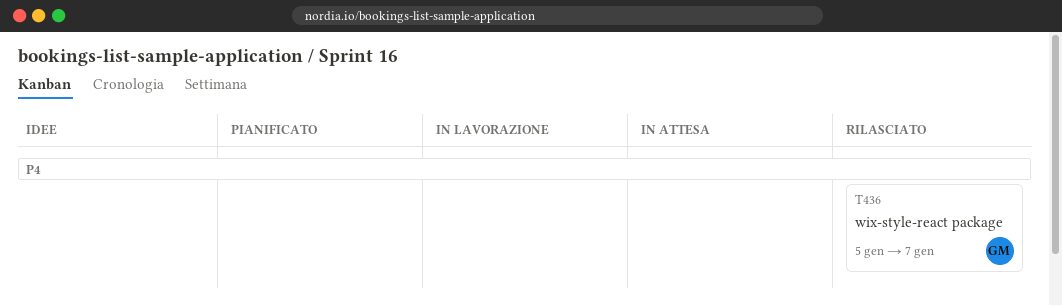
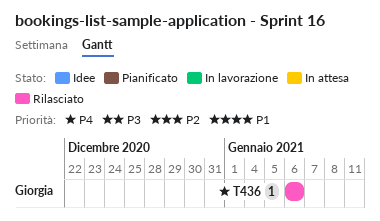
T436, start: Jan 5 -> Jan 6
T436, due: Jan 7 -> Jan 6

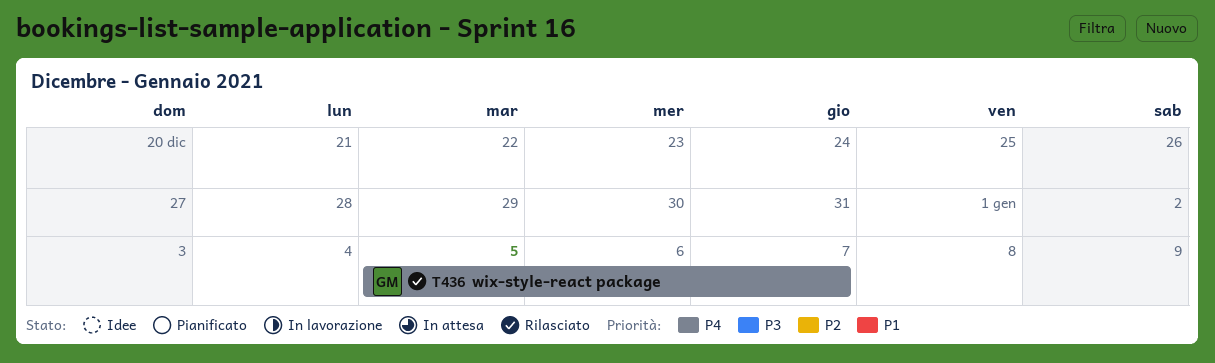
T436, start: Jan 6 -> Jan 5
T436, due: Jan 6 -> Jan 7

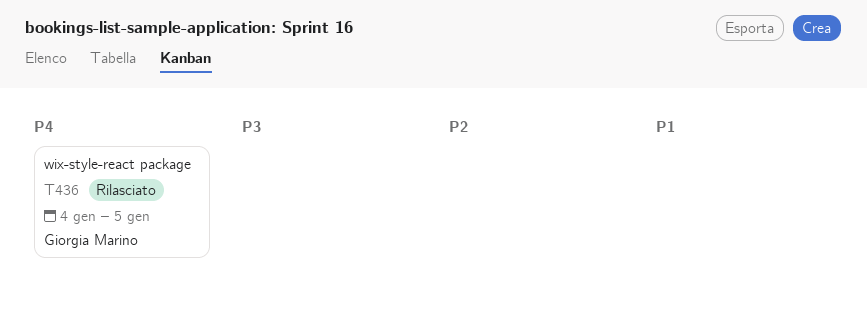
T436, start: Jan 5 -> Jan 4
T436, due: Jan 7 -> Jan 5

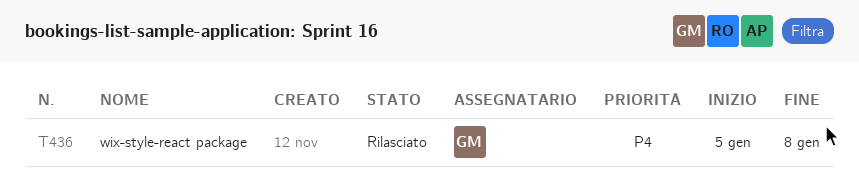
T436, start: Jan 4 -> Jan 5
T436, due: Jan 5 -> Jan 8

